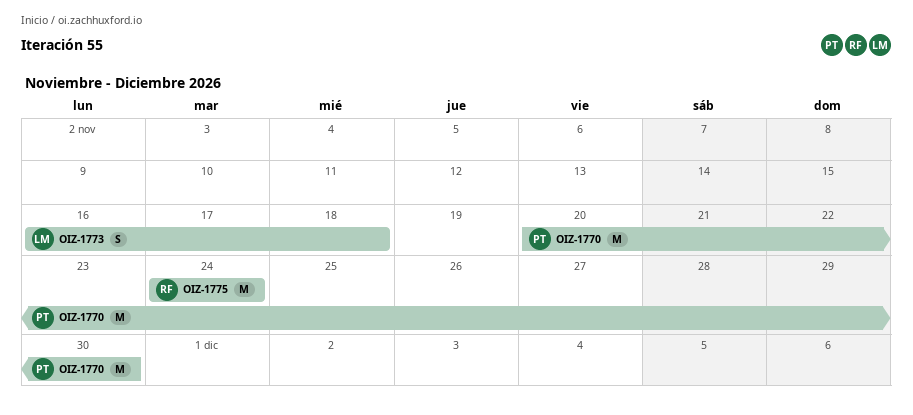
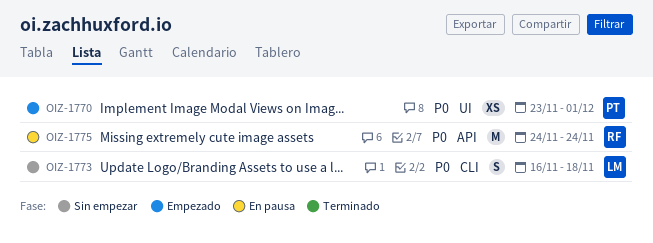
OIZ-1770, estimate: M -> XS
OIZ-1770, start: Nov 20 -> Nov 23
OIZ-1770, due: Nov 30 -> Dec 1

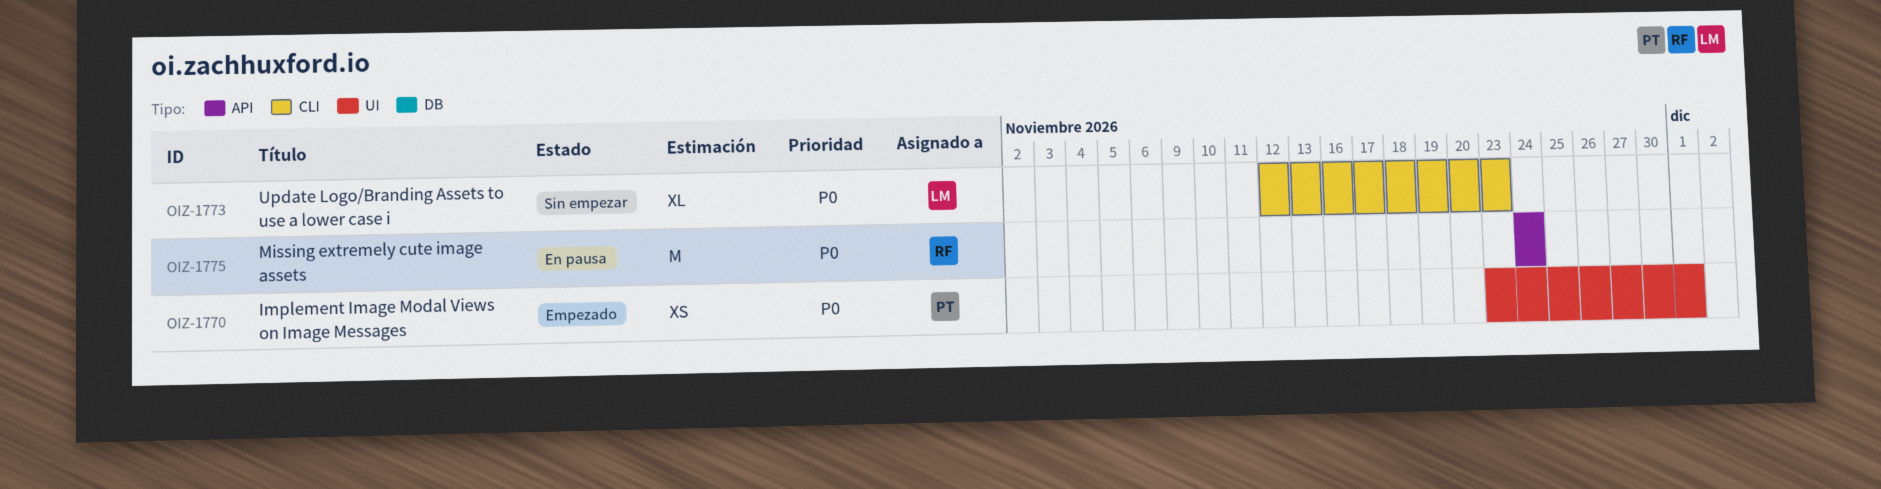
OIZ-1773, estimate: S -> XL
OIZ-1773, start: Nov 16 -> Nov 12
OIZ-1773, due: Nov 18 -> Nov 23

